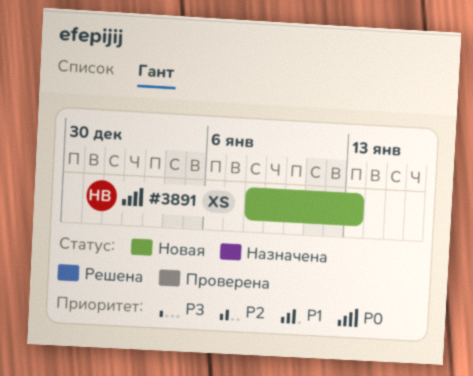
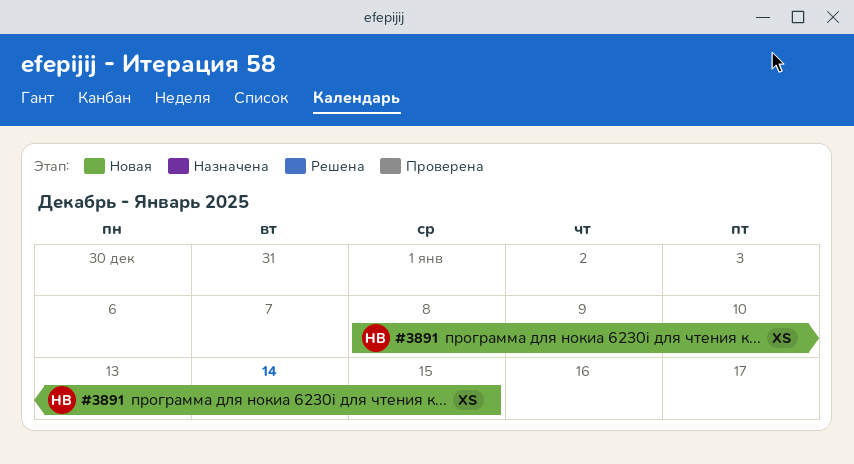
#3891, due: Jan 13 -> Jan 15

